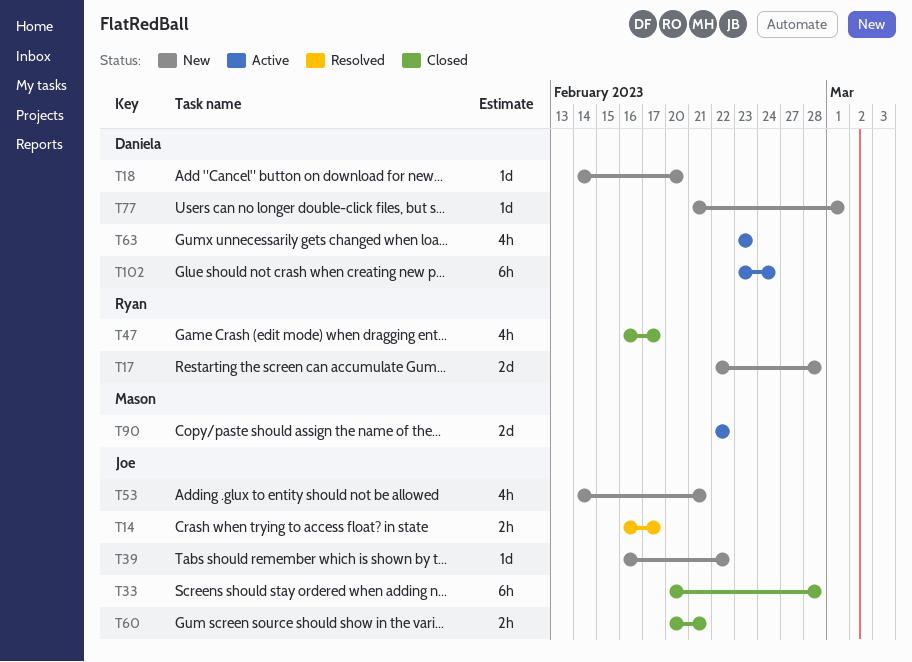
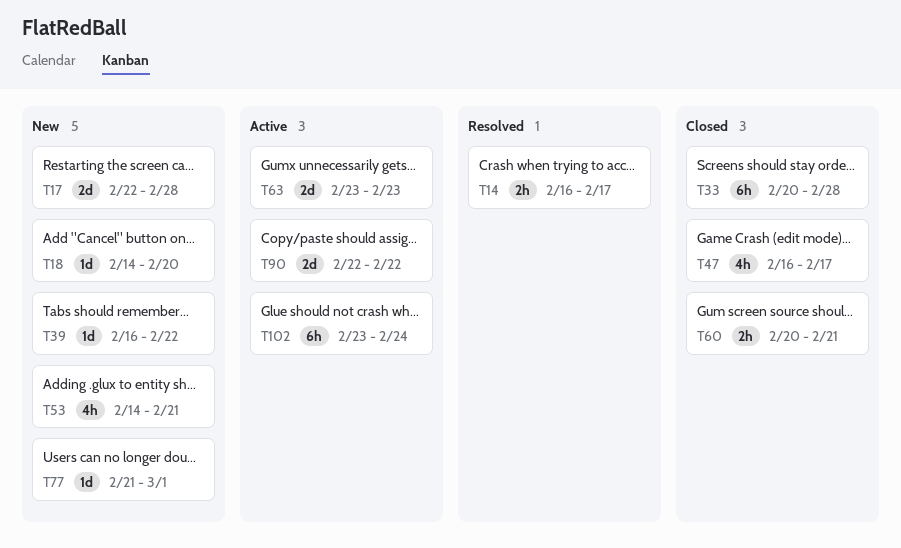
T63, estimate: 4h -> 2d

